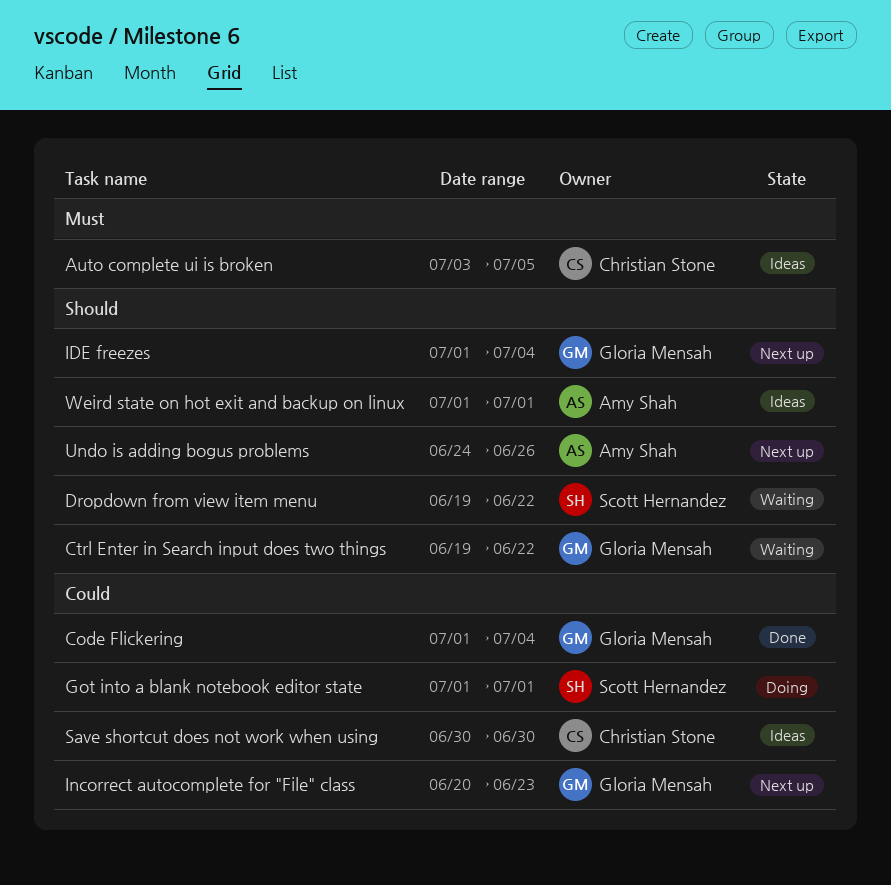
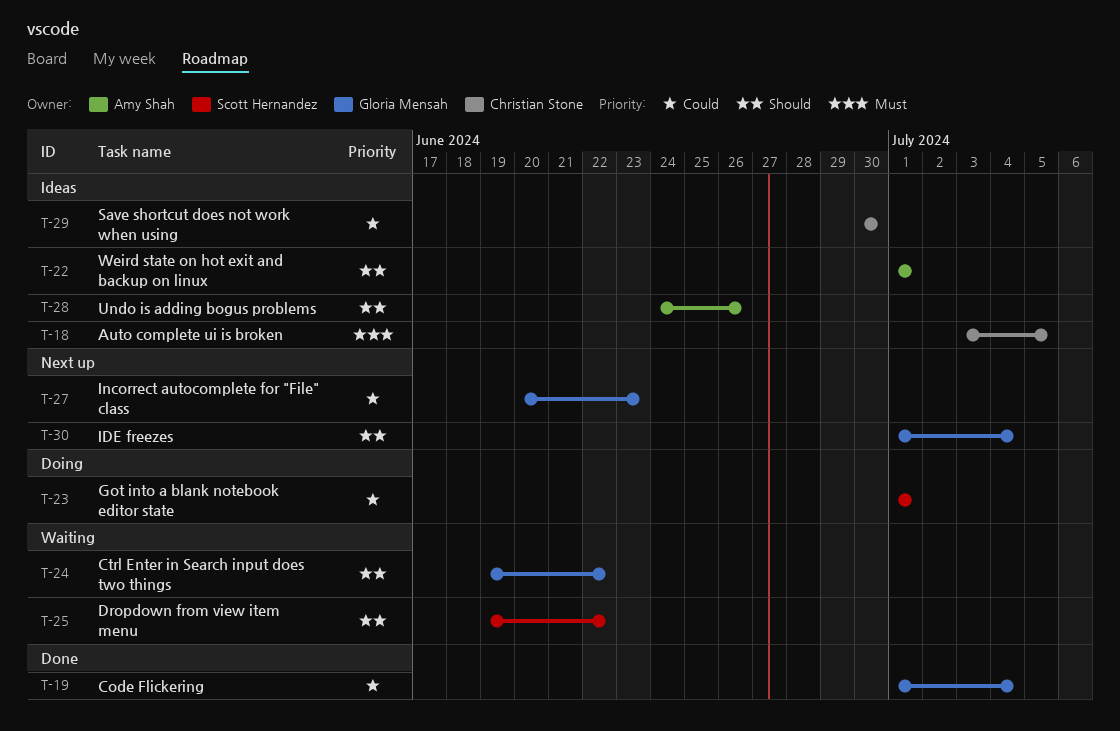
Undo is adding bogus problems, status: Next up -> Ideas

